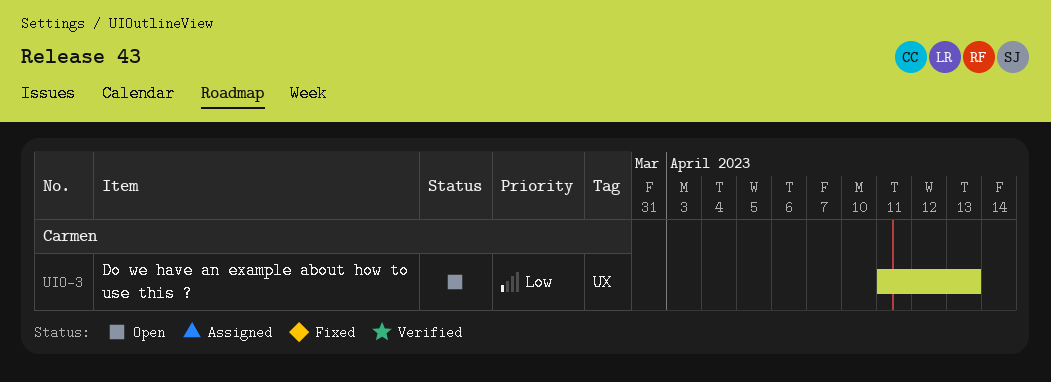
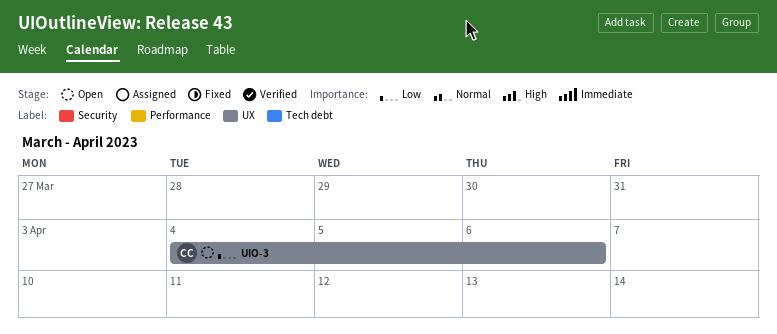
UIO-3, start: Apr 11 -> Apr 4
UIO-3, due: Apr 13 -> Apr 6

